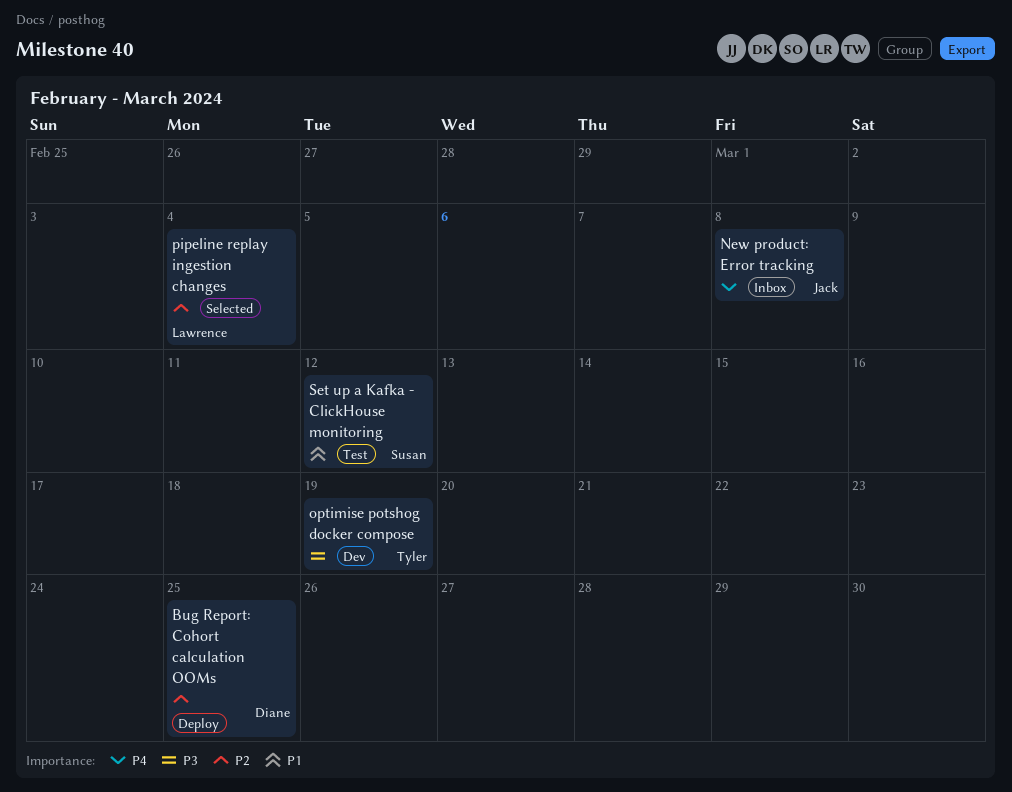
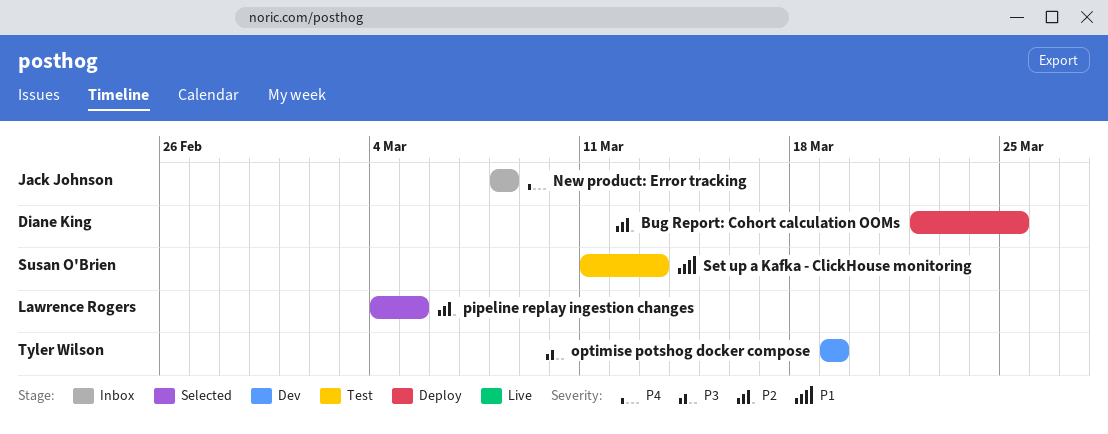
pipeline replay ingestion changes, due: Mar 4 -> Mar 5
Set up a Kafka - ClickHouse monitoring, due: Mar 12 -> Mar 13

